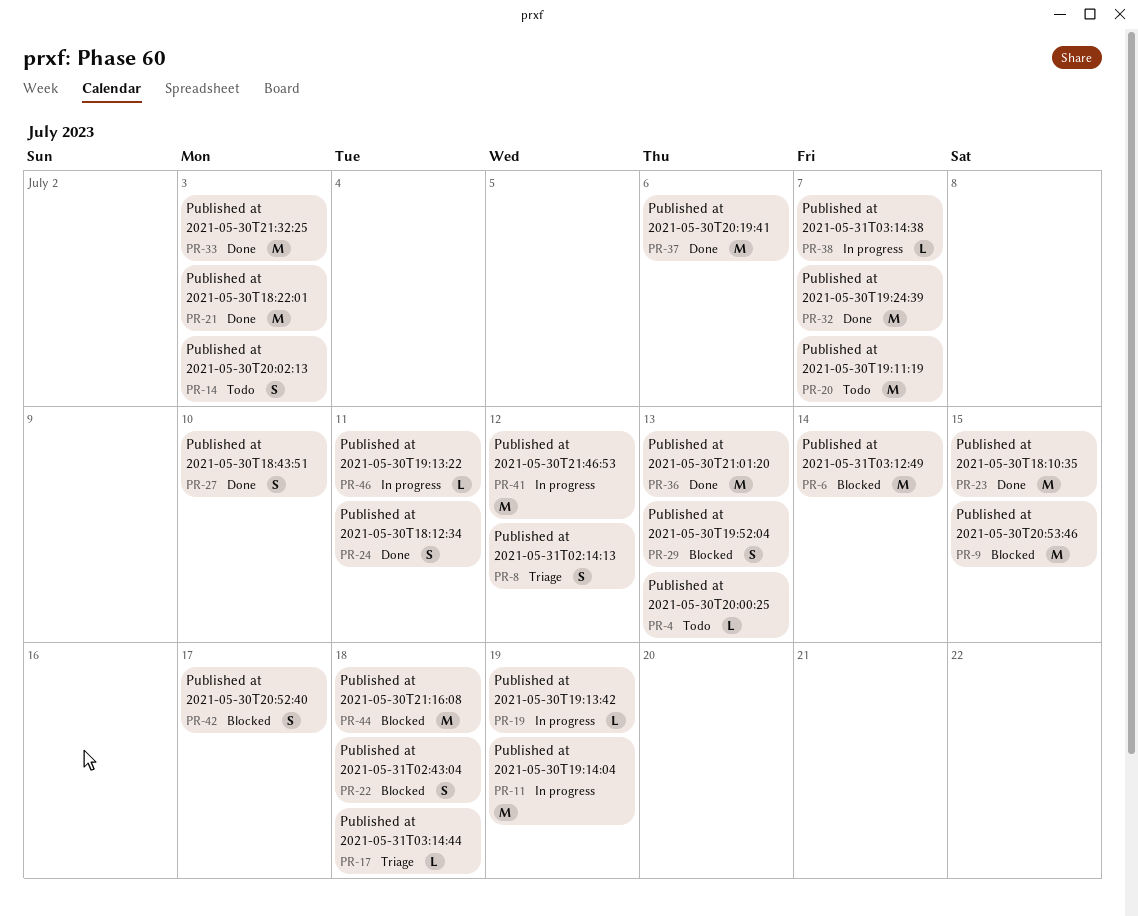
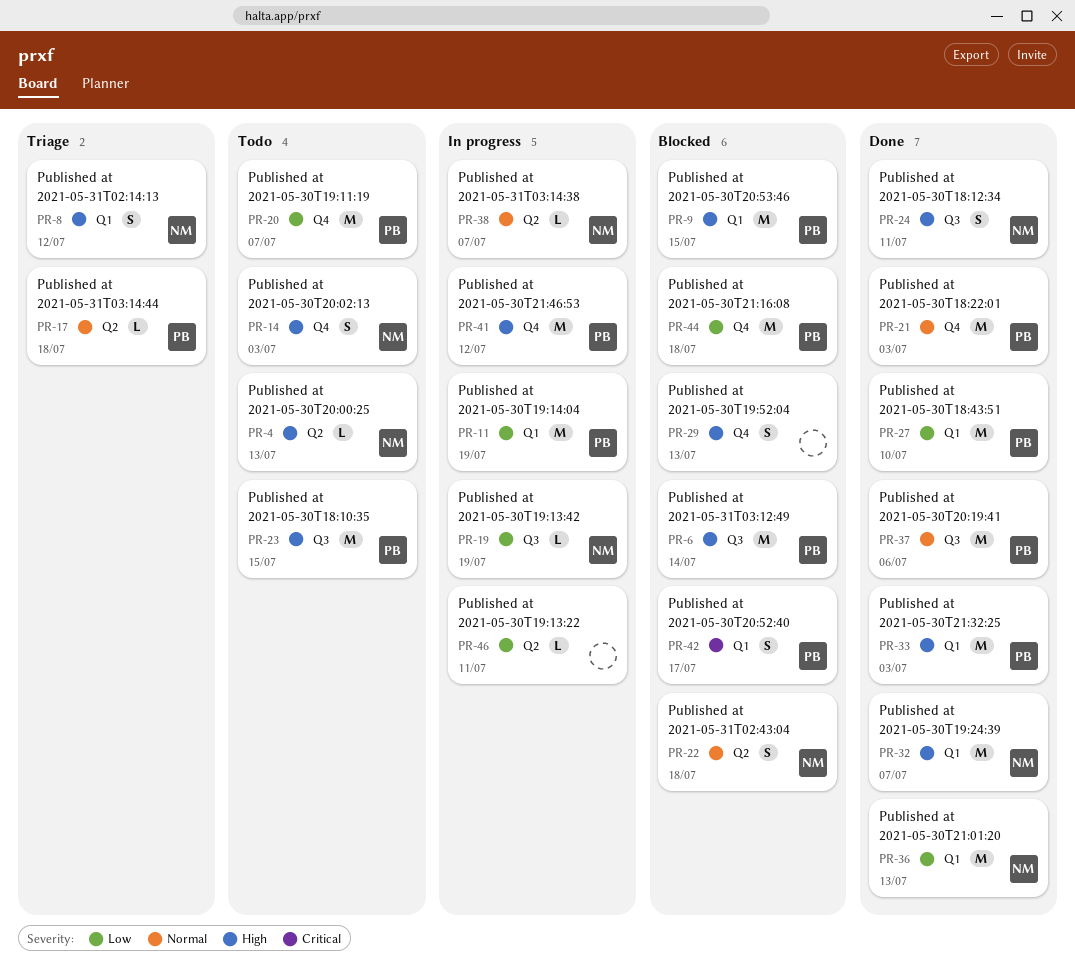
PR-23, status: Done -> Todo
PR-27, estimate: S -> M

